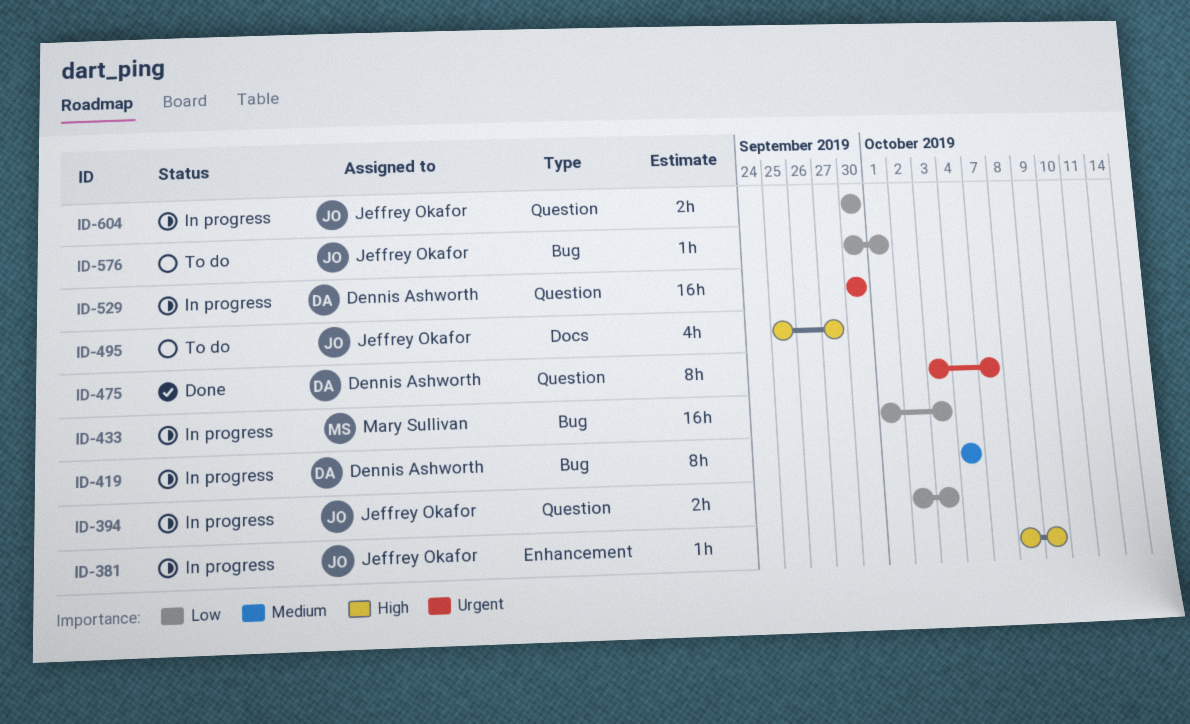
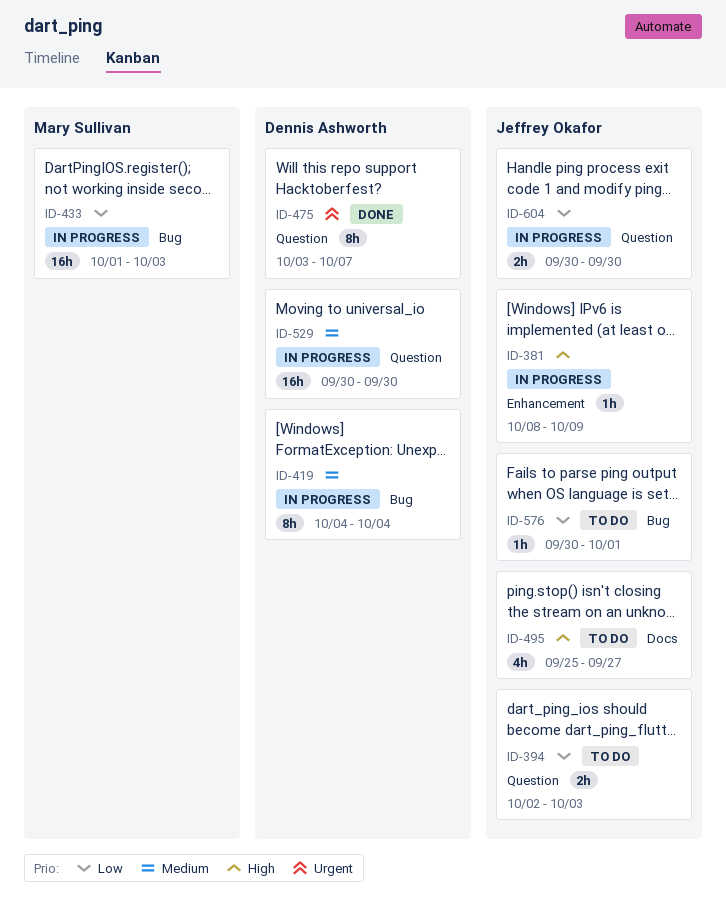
ID-394, status: In progress -> To do
ID-529, priority: Urgent -> Medium

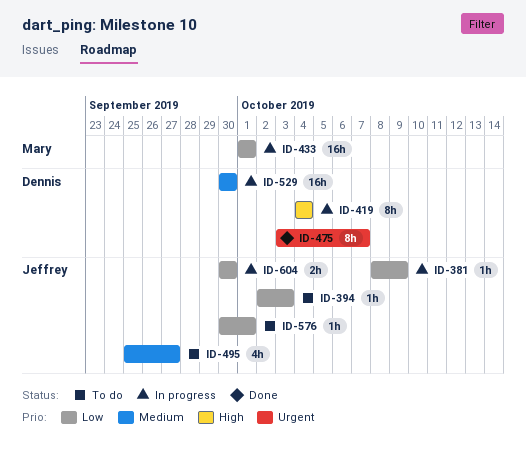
ID-381, priority: High -> Low
ID-394, estimate: 2h -> 1h
ID-419, priority: Medium -> High
ID-433, due: Oct 3 -> Oct 1
ID-495, priority: High -> Medium

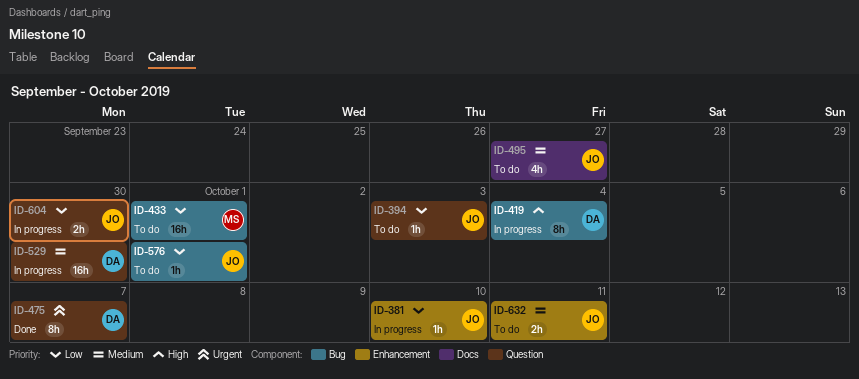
ID-381, due: Oct 9 -> Oct 10
ID-433, status: In progress -> To do
ID-632: none -> present

